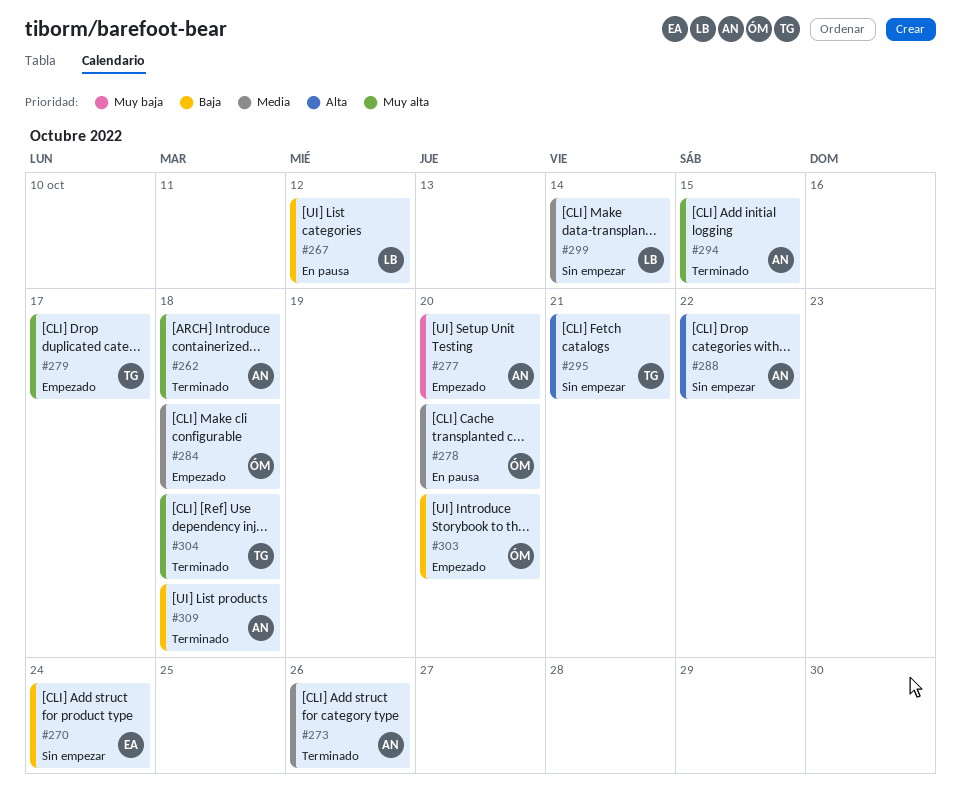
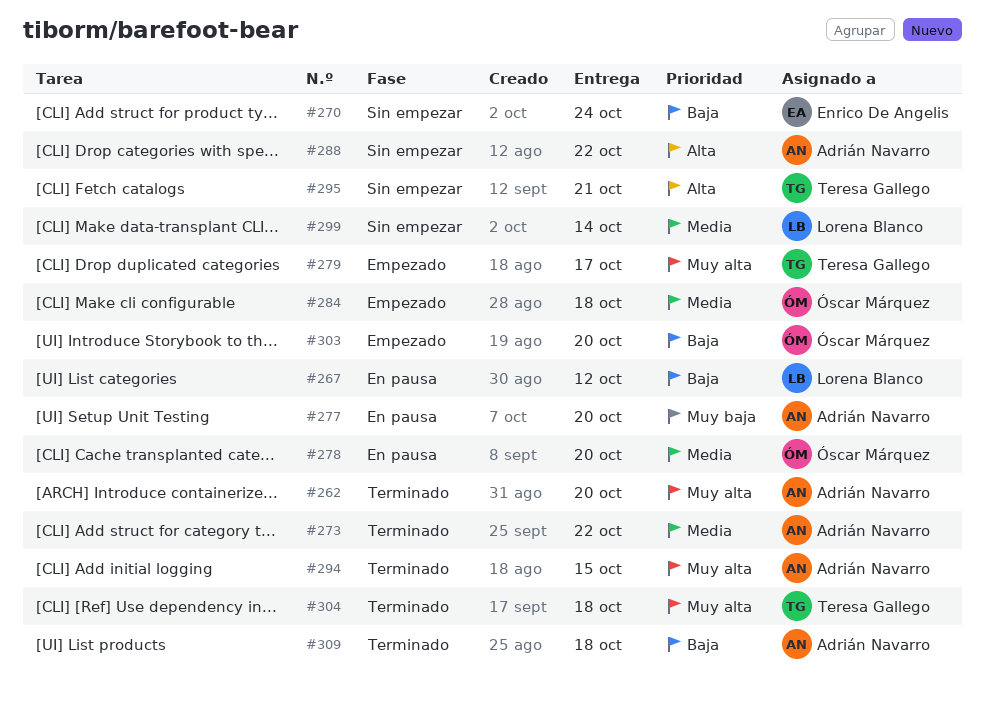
#262, due: Oct 18 -> Oct 20
#273, due: Oct 26 -> Oct 22
#277, status: Empezado -> En pausa

